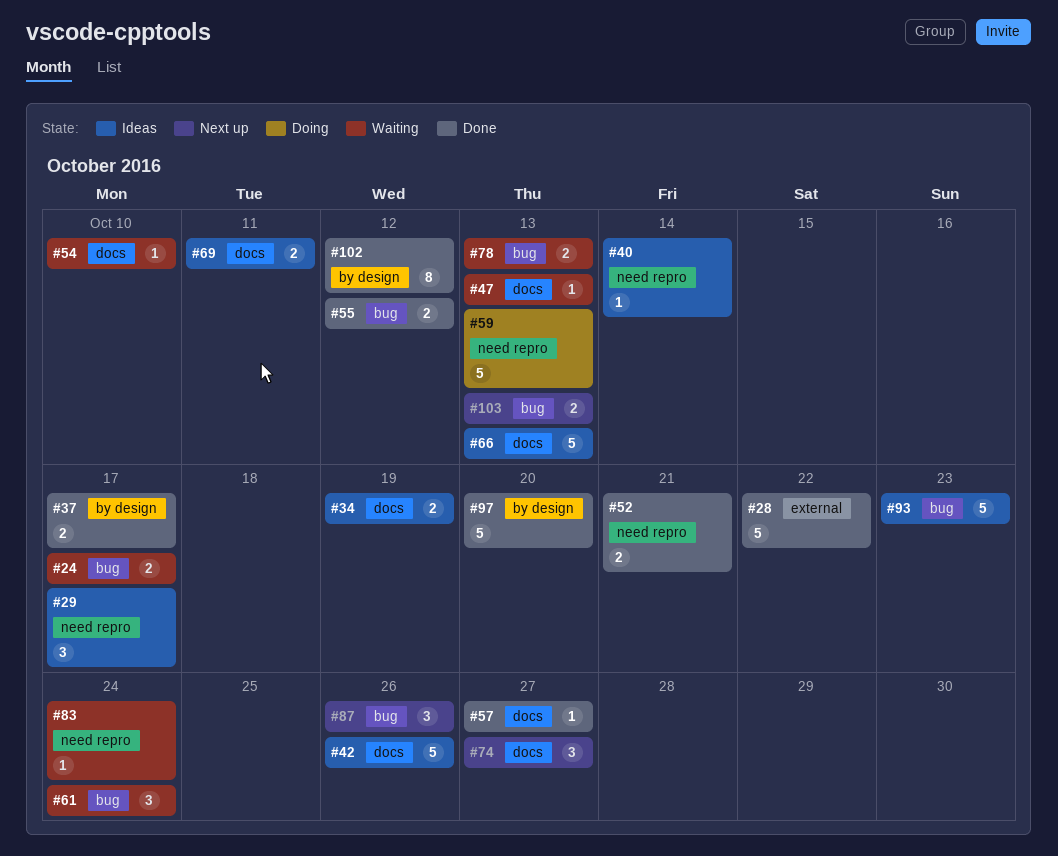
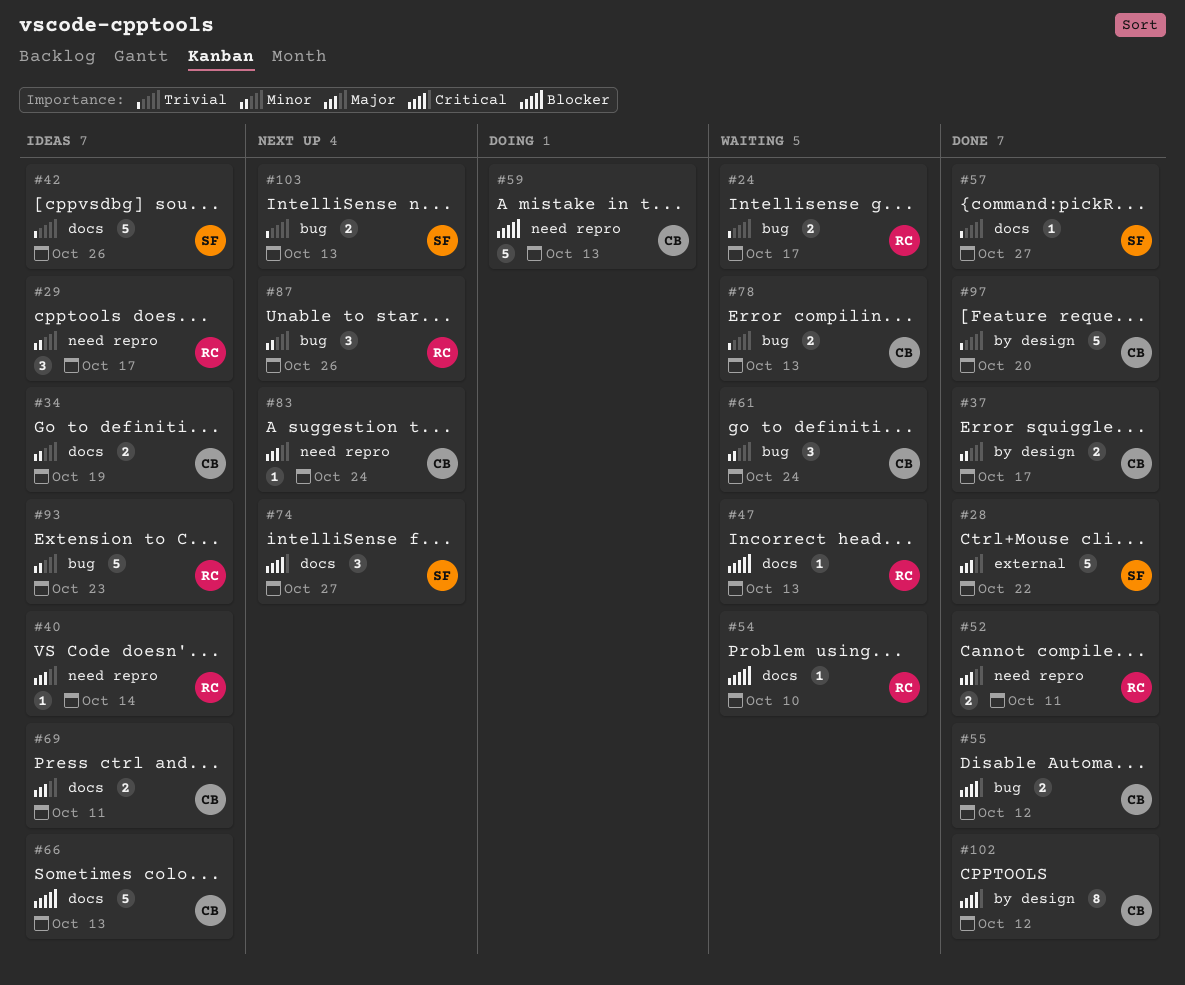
#52, due: Oct 21 -> Oct 11
#83, status: Waiting -> Next up

